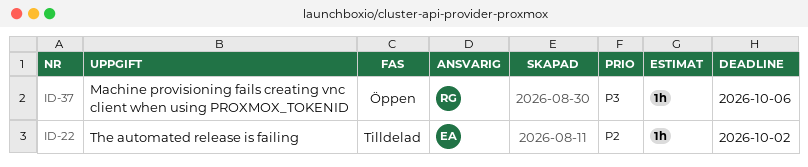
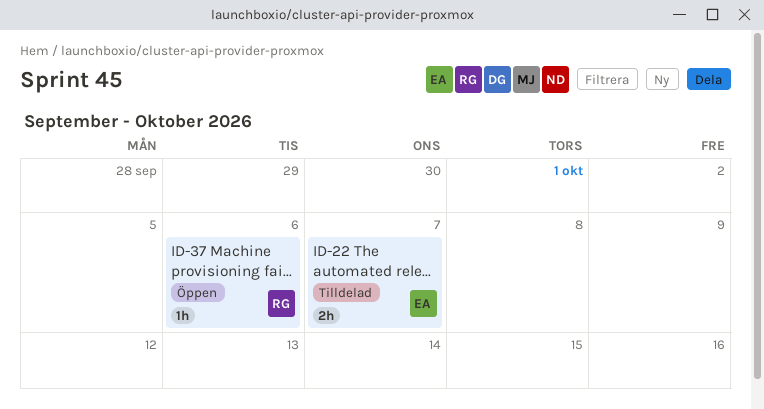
ID-22, estimate: 1h -> 2h
ID-22, due: Oct 2 -> Oct 7

